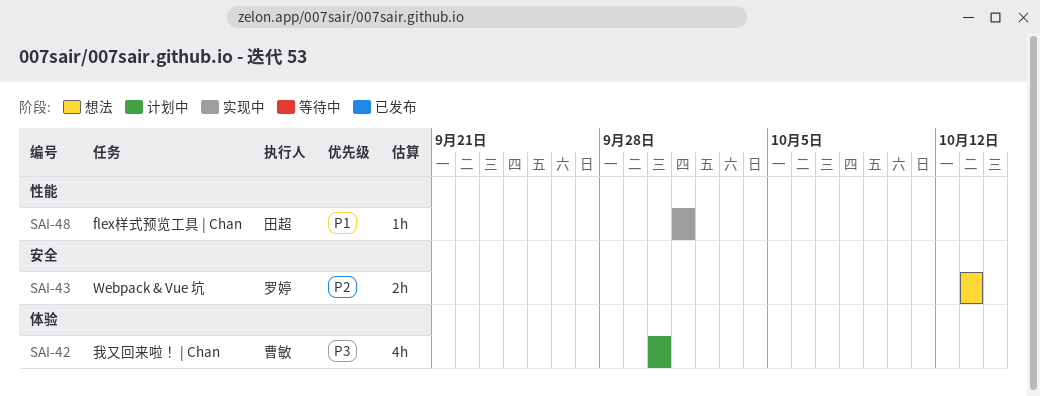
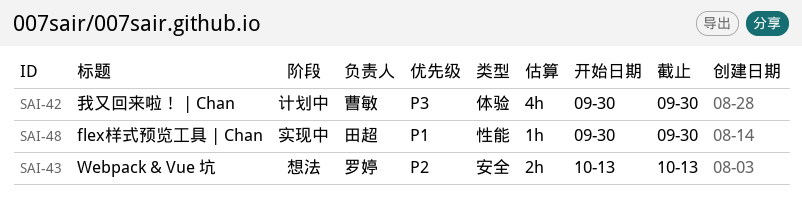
SAI-48, start: Oct 1 -> Sep 30
SAI-48, due: Oct 1 -> Sep 30

